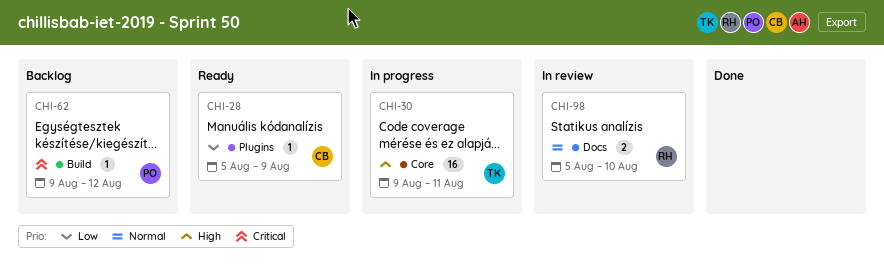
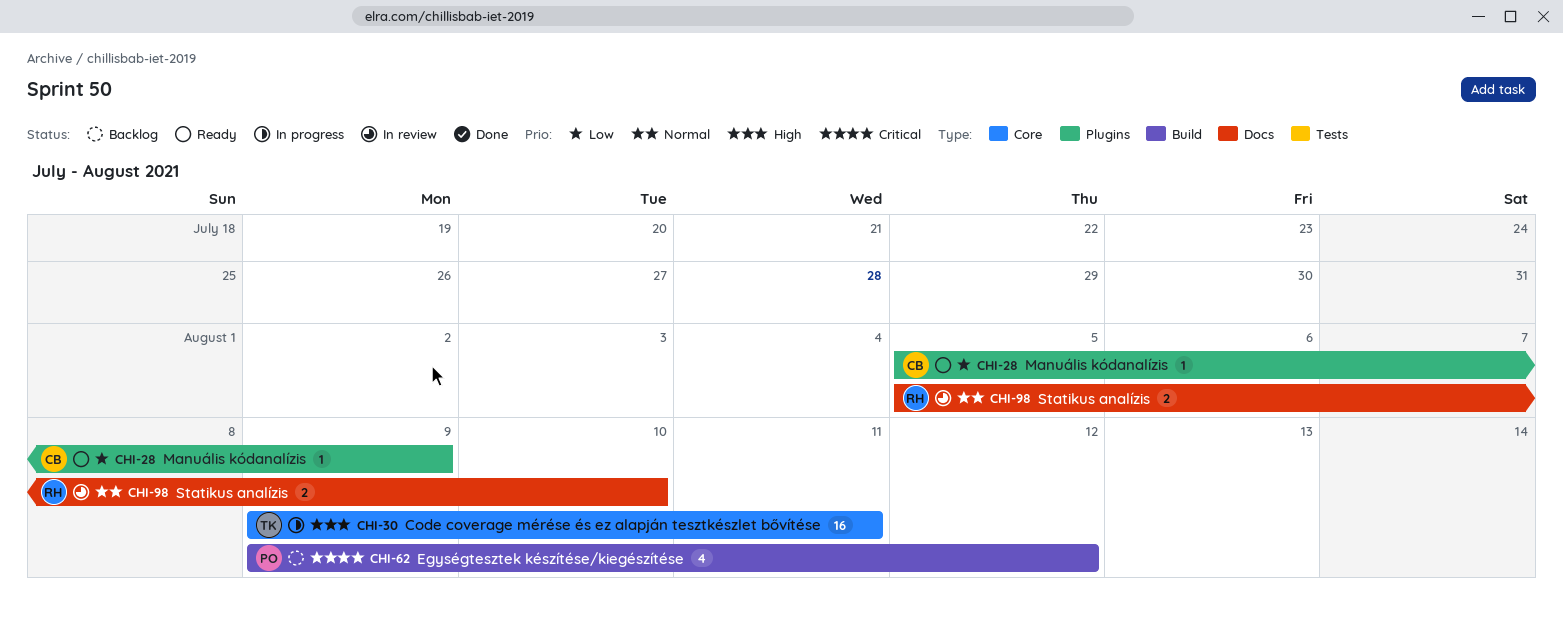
CHI-62, estimate: 1 -> 4

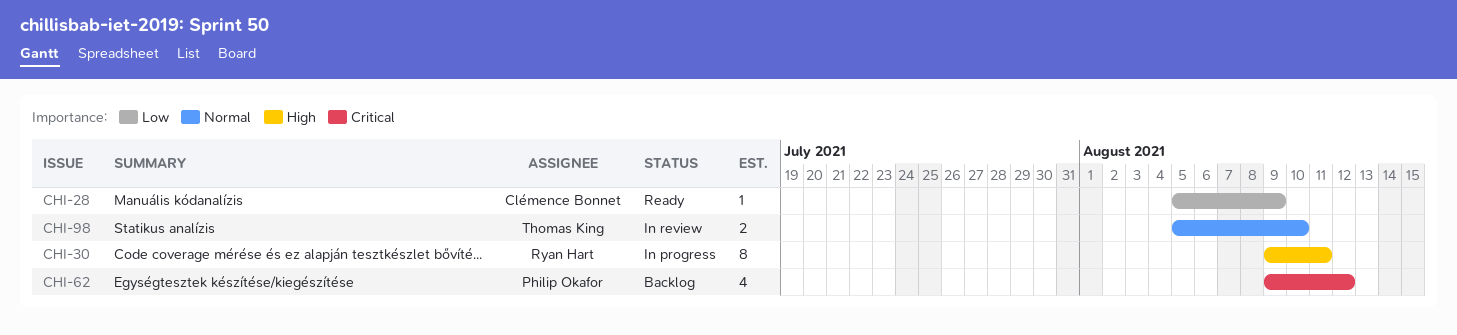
CHI-30, owner: Thomas King -> Ryan Hart
CHI-30, estimate: 16 -> 8
CHI-98, owner: Ryan Hart -> Thomas King

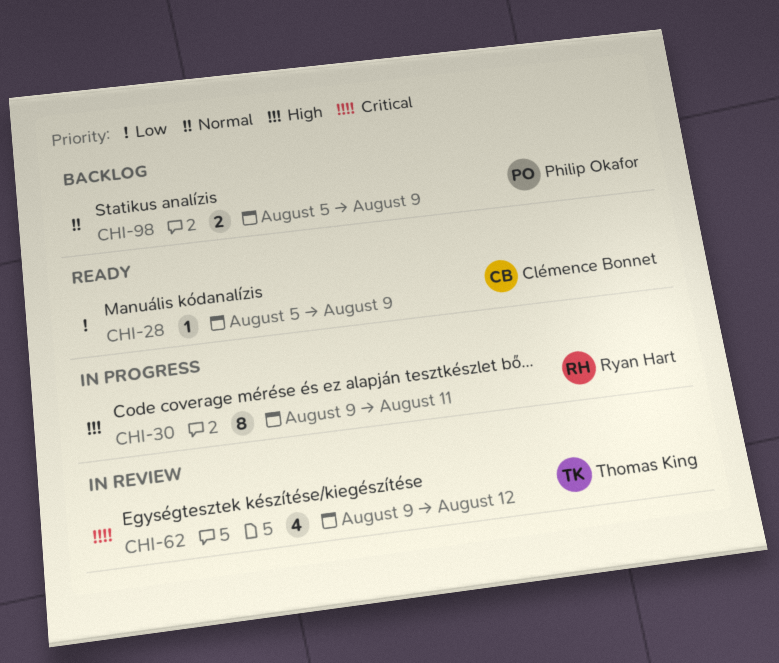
CHI-62, status: Backlog -> In review
CHI-62, owner: Philip Okafor -> Thomas King
CHI-98, status: In review -> Backlog
CHI-98, owner: Thomas King -> Philip Okafor
CHI-98, due: Aug 10 -> Aug 9

